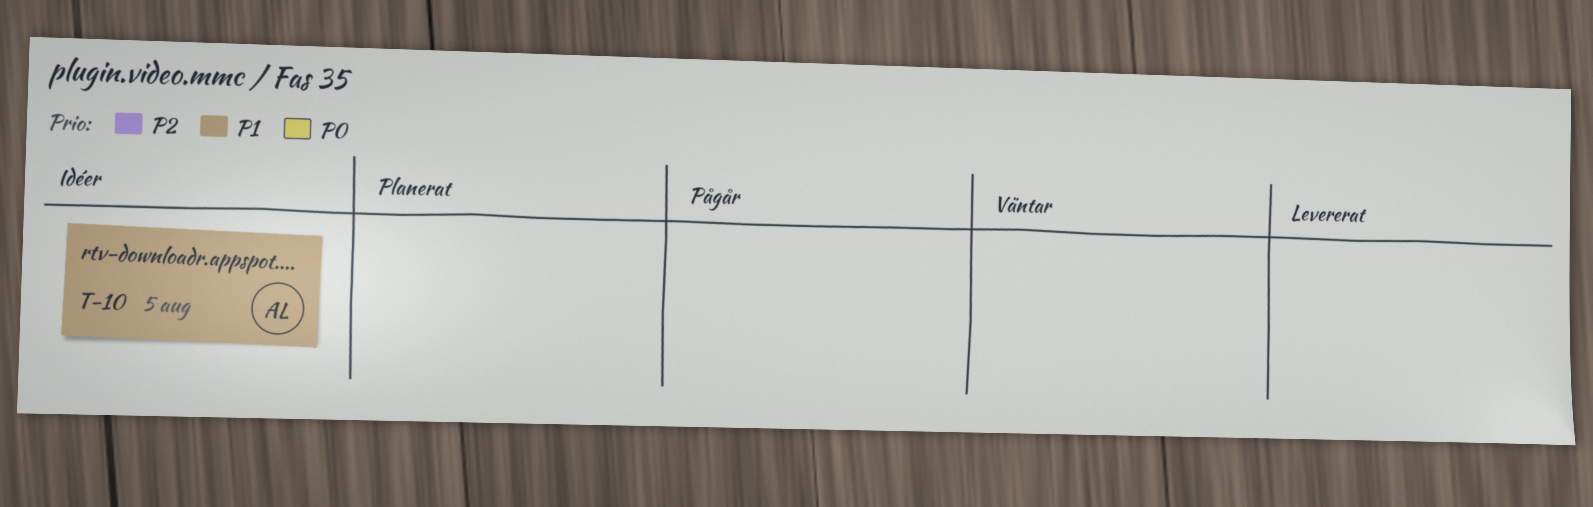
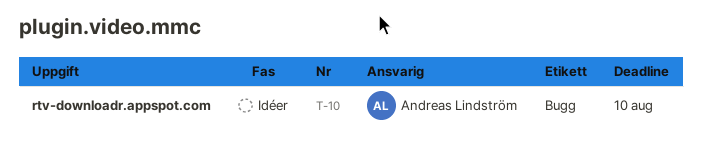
T-10, due: Aug 5 -> Aug 10

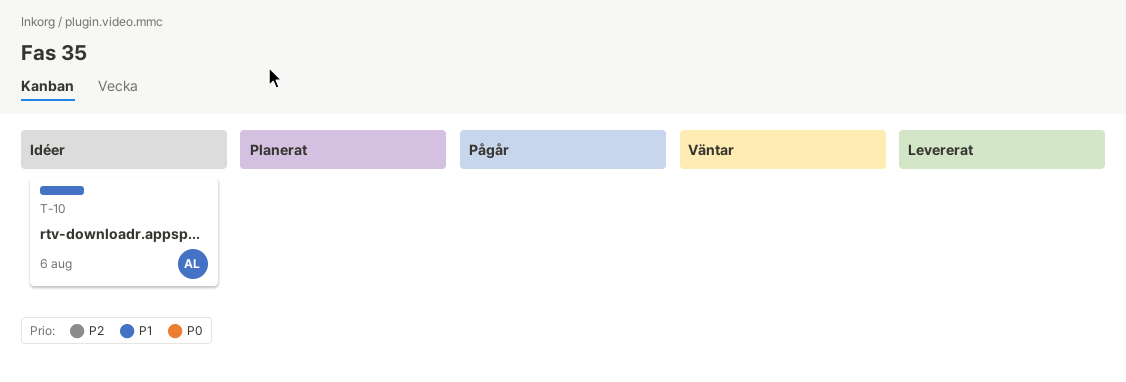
T-10, due: Aug 10 -> Aug 6

